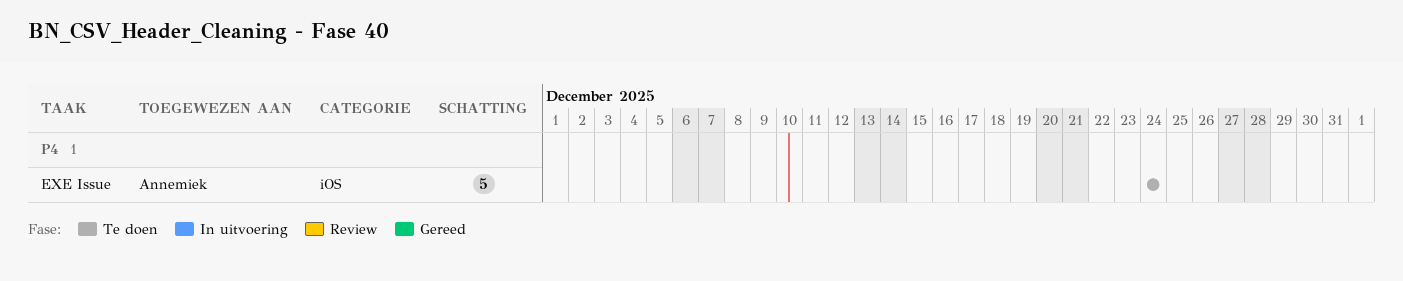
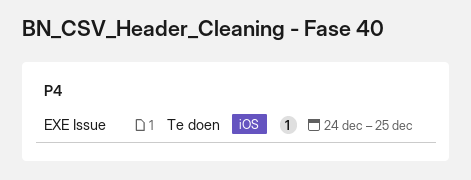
EXE Issue, estimate: 5 -> 1
EXE Issue, due: Dec 24 -> Dec 25

